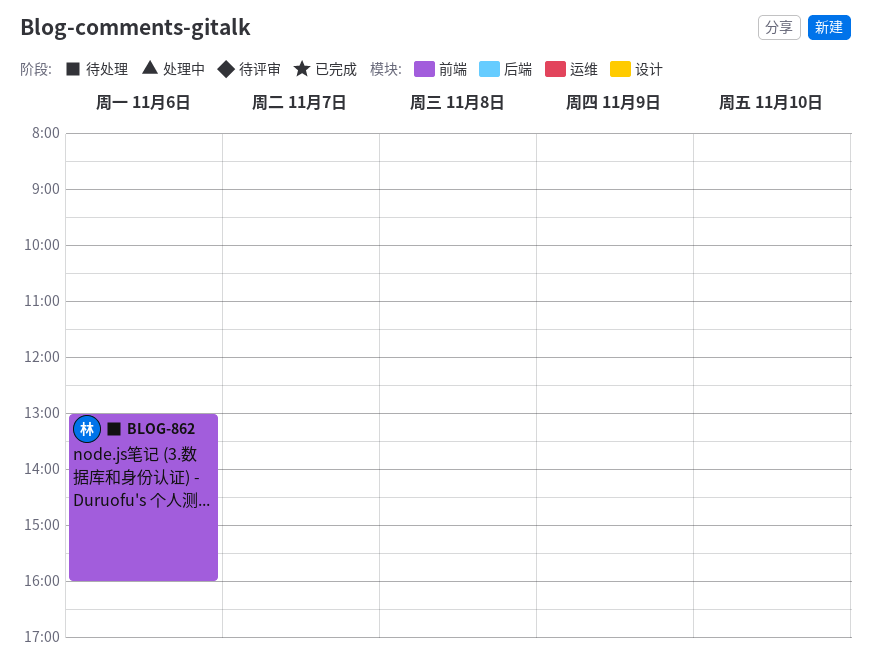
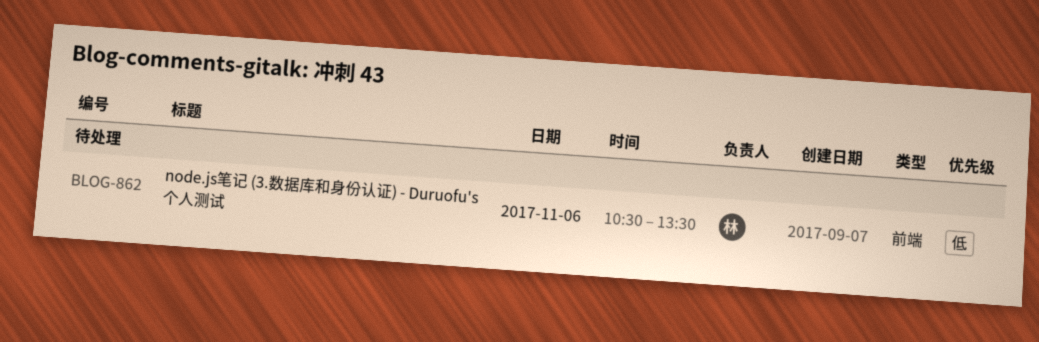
BLOG-862, begins: 13:00 -> 10:30
BLOG-862, ends: 16:00 -> 13:30

